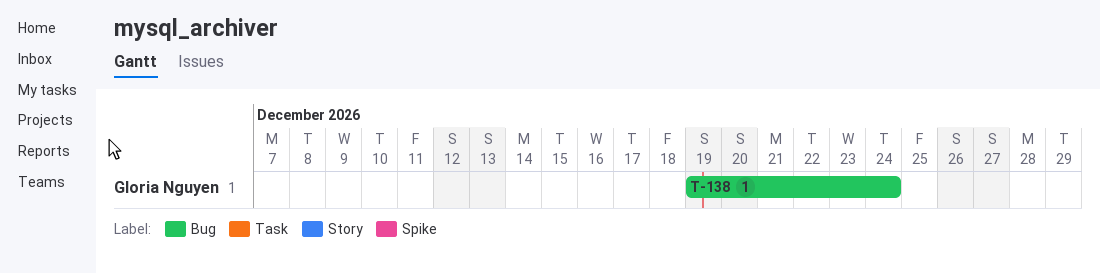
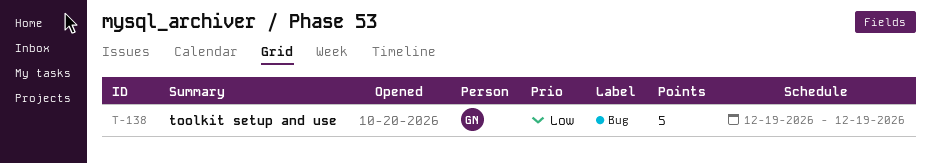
T-138, estimate: 1 -> 5
T-138, due: Dec 24 -> Dec 19

